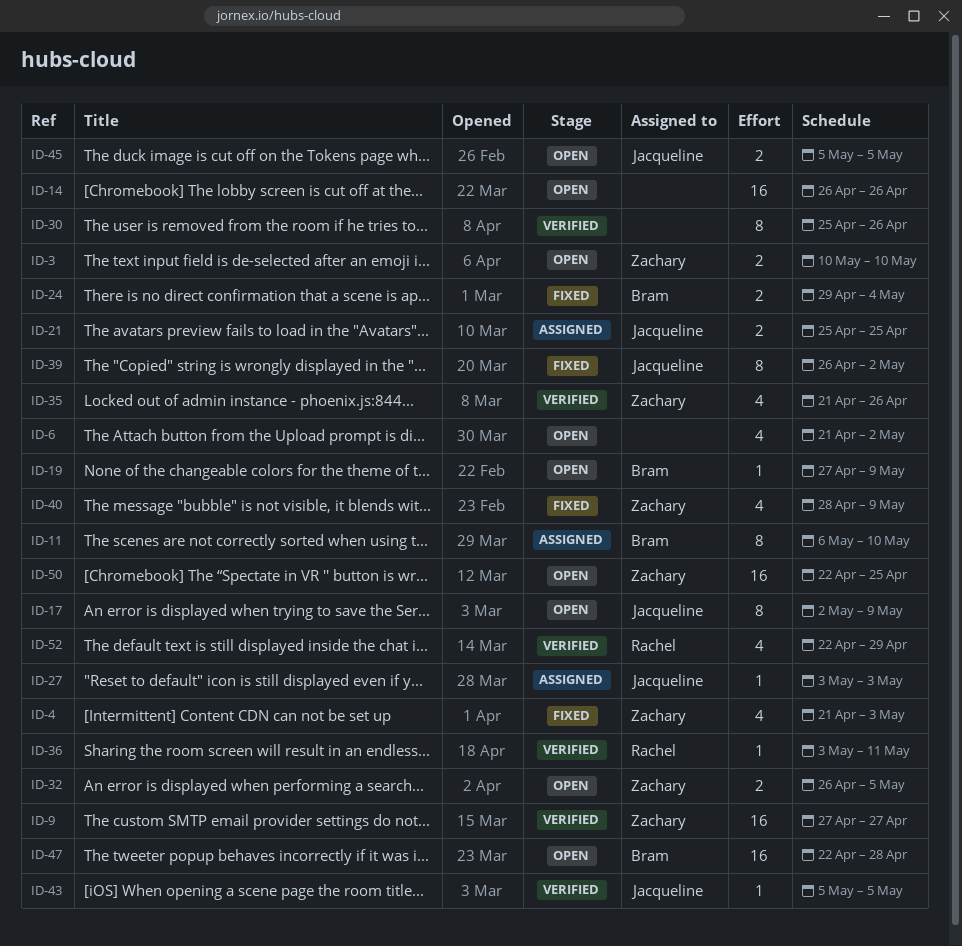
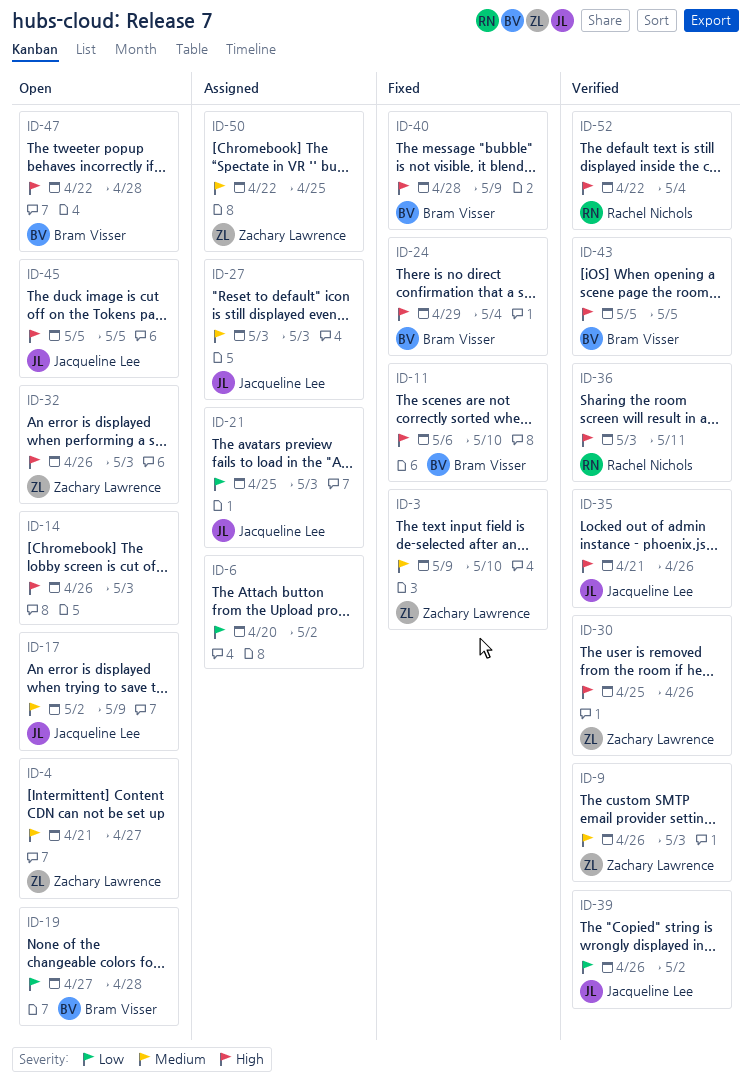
ID-3, status: Open -> Fixed
ID-3, start: May 10 -> May 9
ID-4, status: Fixed -> Open
ID-4, due: May 3 -> Apr 27
ID-6, status: Open -> Assigned
ID-6, start: Apr 21 -> Apr 20
ID-9, start: Apr 27 -> Apr 26
ID-9, due: Apr 27 -> May 3
ID-11, status: Assigned -> Fixed
ID-14, due: Apr 26 -> May 3
ID-19, due: May 9 -> Apr 28
ID-21, due: Apr 25 -> May 3
ID-30, owner: none -> Zachary Lawrence
ID-32, due: May 5 -> May 3
ID-35, owner: Zachary Lawrence -> Jacqueline Lee
ID-39, status: Fixed -> Verified
ID-40, owner: Zachary Lawrence -> Bram Visser
ID-43, owner: Jacqueline Lee -> Bram Visser
ID-50, status: Open -> Assigned
ID-52, due: Apr 29 -> May 4

